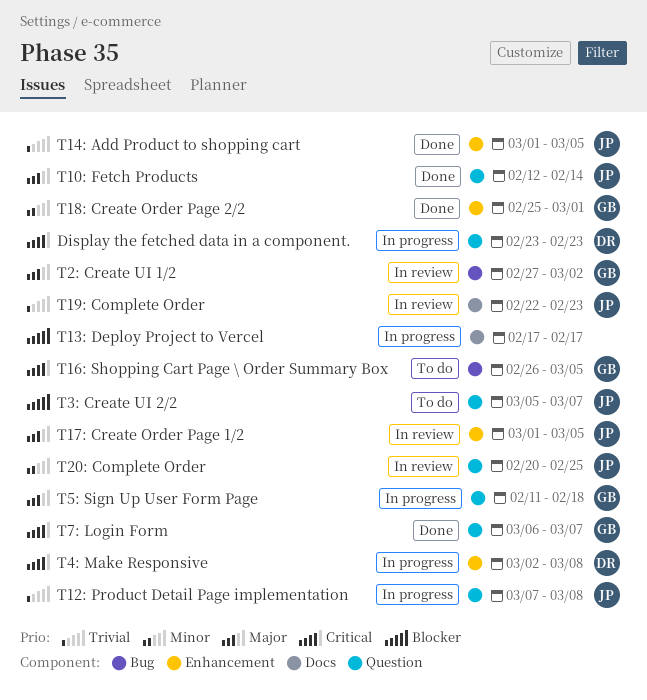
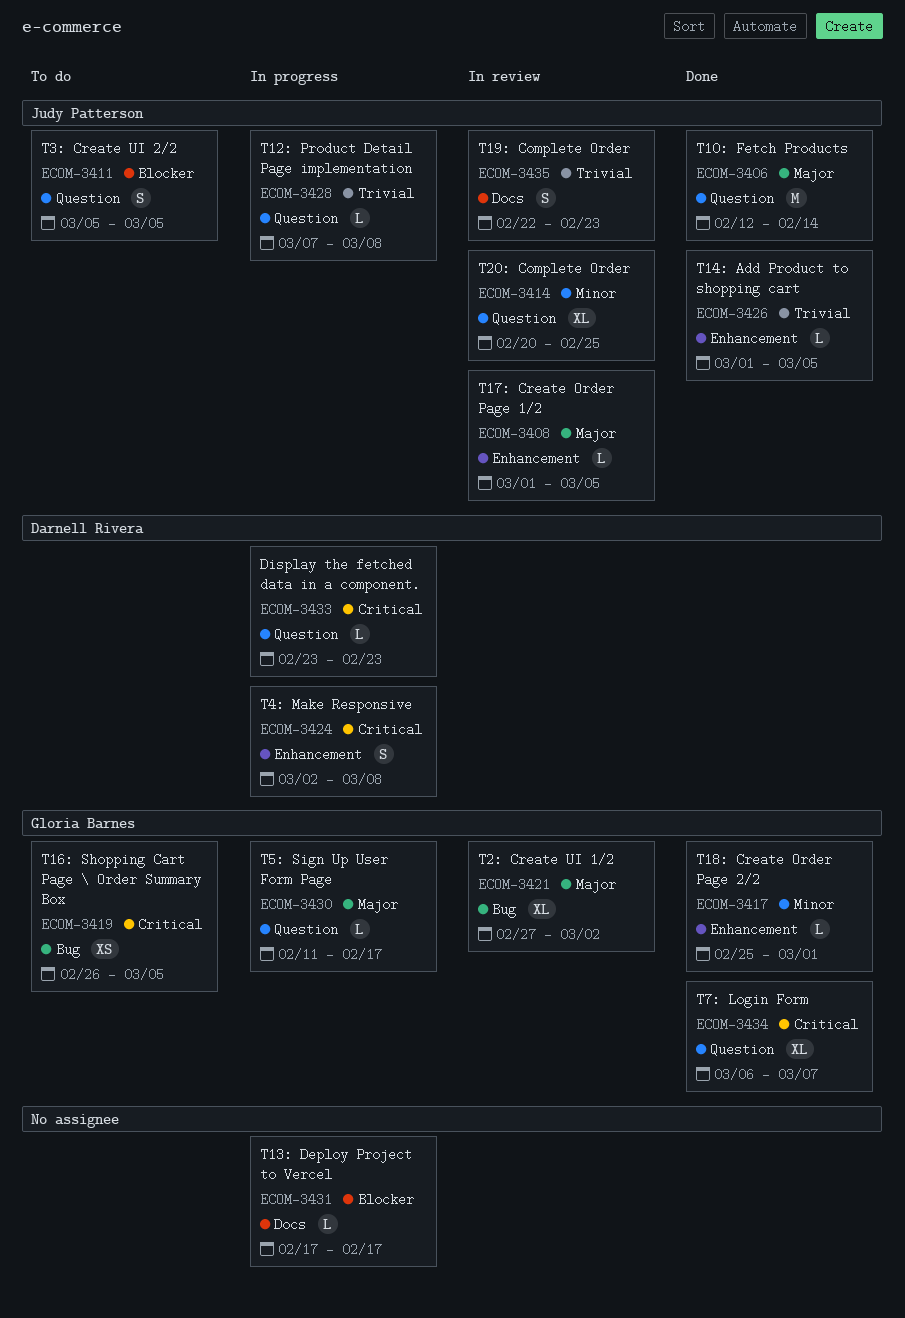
T3: Create UI 2/2, due: Mar 7 -> Mar 5
T5: Sign Up User Form Page, due: Feb 18 -> Feb 17

